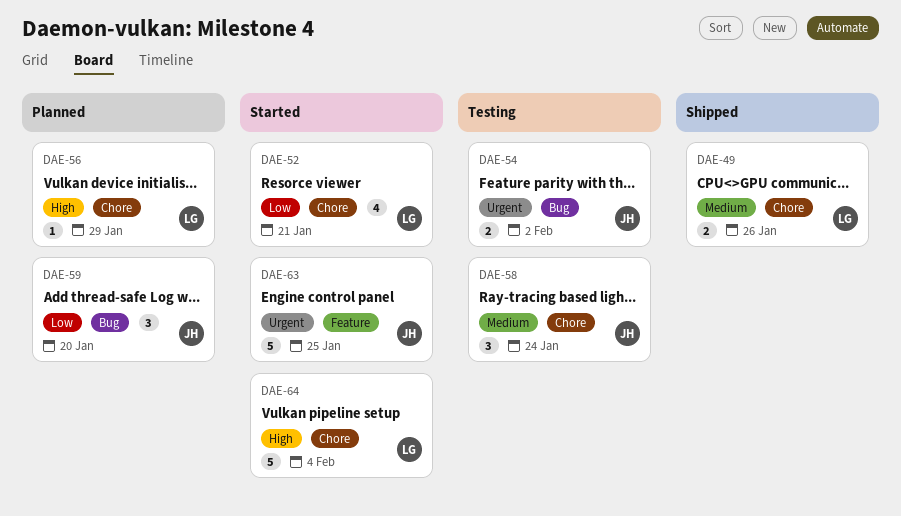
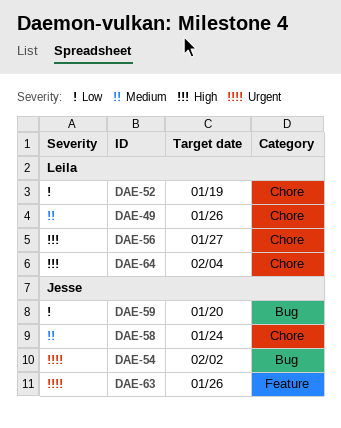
DAE-52, due: Jan 21 -> Jan 19
DAE-56, due: Jan 29 -> Jan 27
DAE-63, due: Jan 25 -> Jan 26

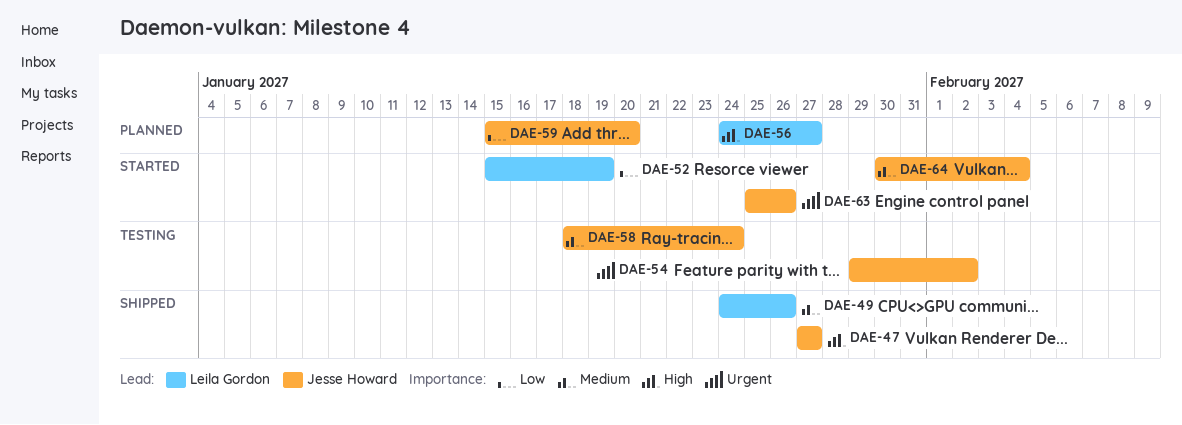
DAE-47: none -> present
DAE-64, owner: Leila Gordon -> Jesse Howard
DAE-64, priority: High -> Medium

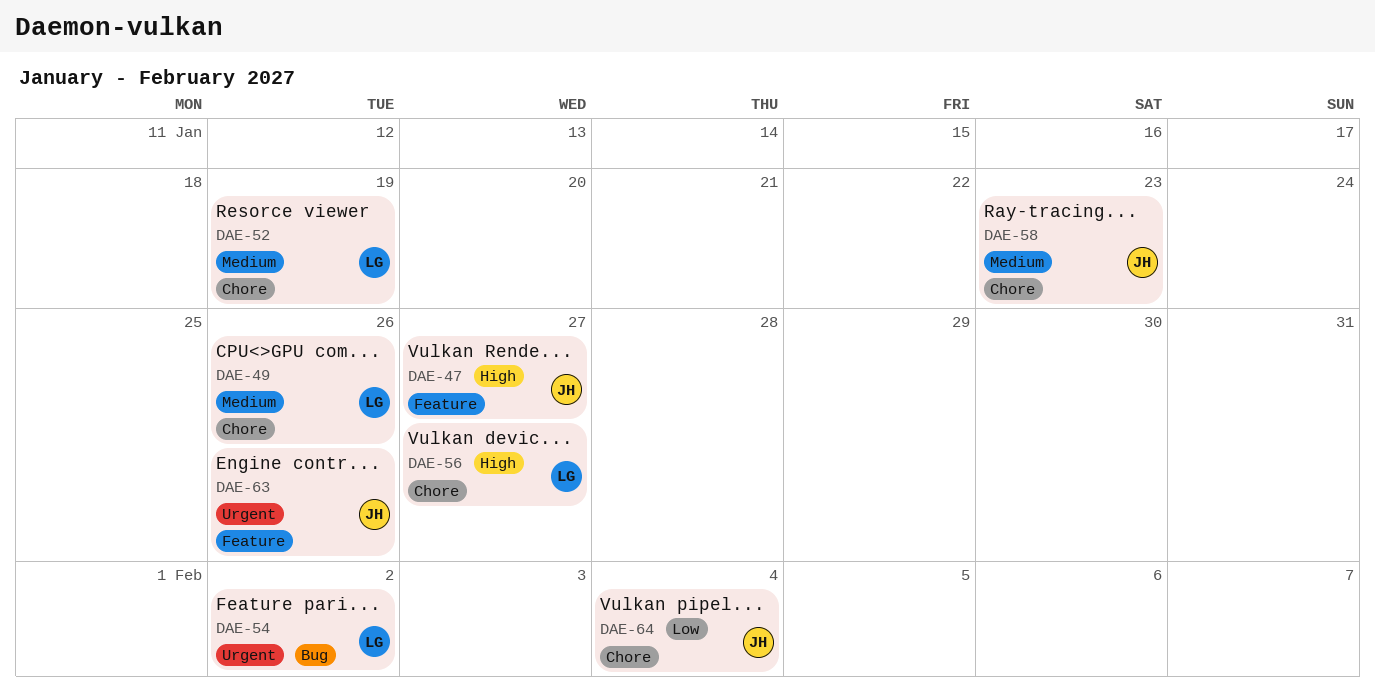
DAE-52, priority: Low -> Medium
DAE-54, owner: Jesse Howard -> Leila Gordon
DAE-58, due: Jan 24 -> Jan 23
DAE-59: present -> none
DAE-64, priority: Medium -> Low

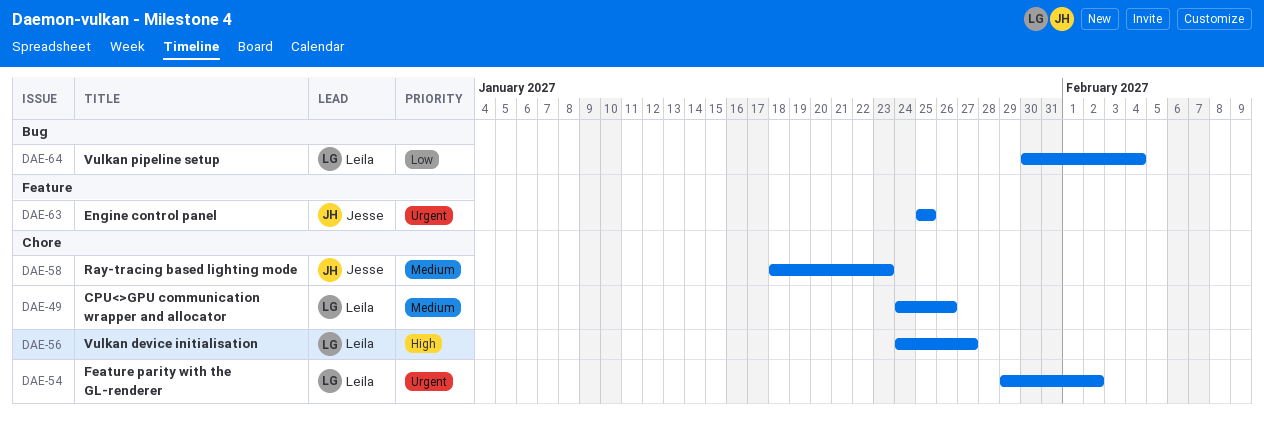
DAE-47: present -> none
DAE-52: present -> none
DAE-54, label: Bug -> Chore
DAE-63, due: Jan 26 -> Jan 25
DAE-64, owner: Jesse -> Leila
DAE-64, label: Chore -> Bug

